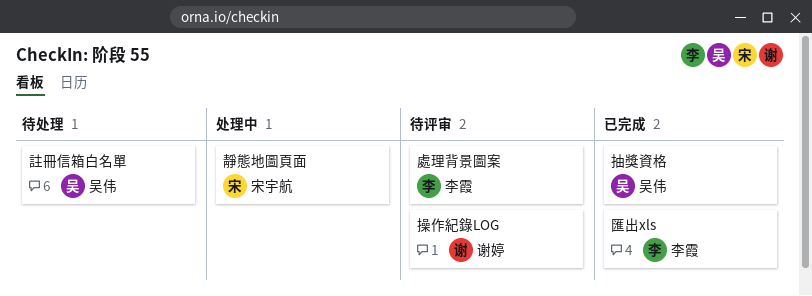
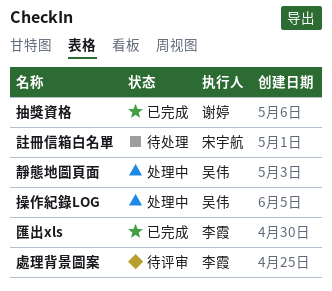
抽獎資格, owner: 吴伟 -> 谢婷
操作紀錄LOG, status: 待评审 -> 处理中
操作紀錄LOG, owner: 谢婷 -> 吴伟
註冊信箱白名單, owner: 吴伟 -> 宋宇航
靜態地圖頁面, owner: 宋宇航 -> 吴伟

